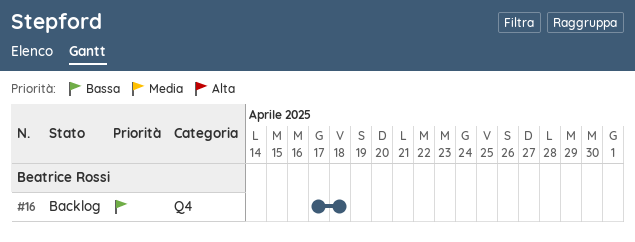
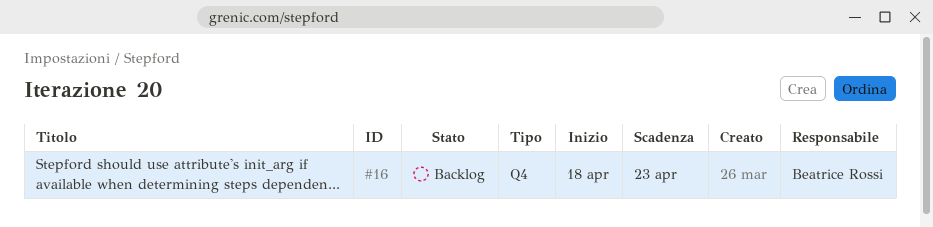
#16, start: Apr 17 -> Apr 18
#16, due: Apr 18 -> Apr 23

